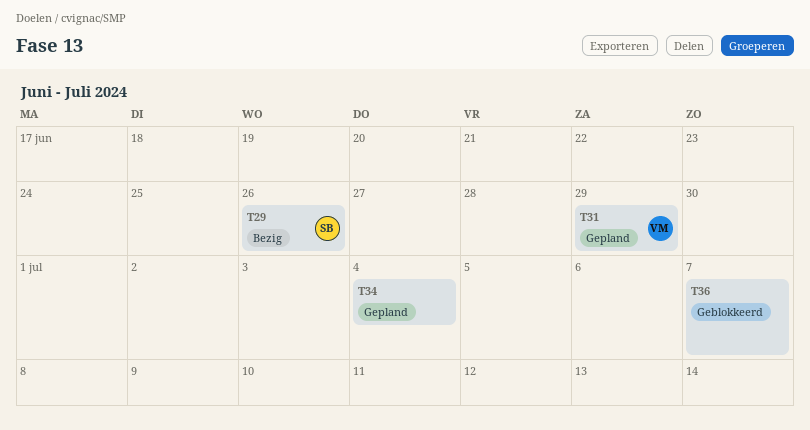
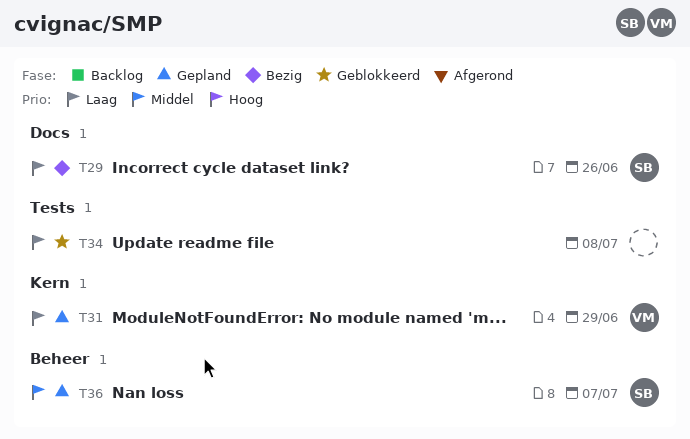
T34, status: Gepland -> Geblokkeerd
T34, due: Jul 4 -> Jul 8
T36, status: Geblokkeerd -> Gepland
T36, owner: none -> SB

